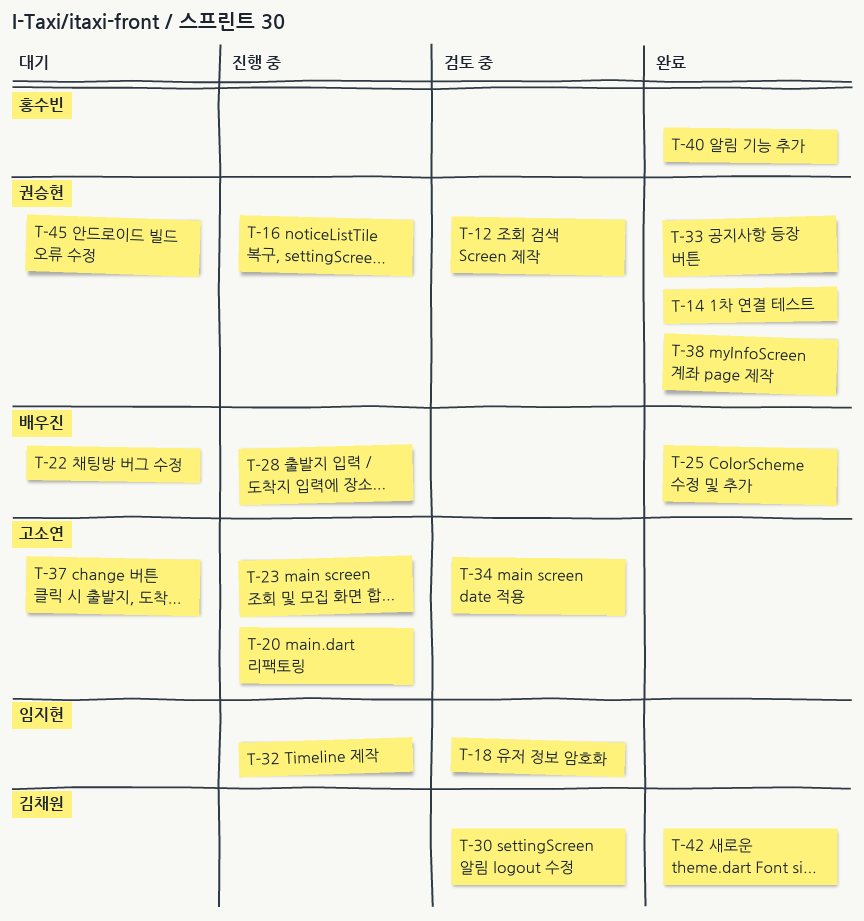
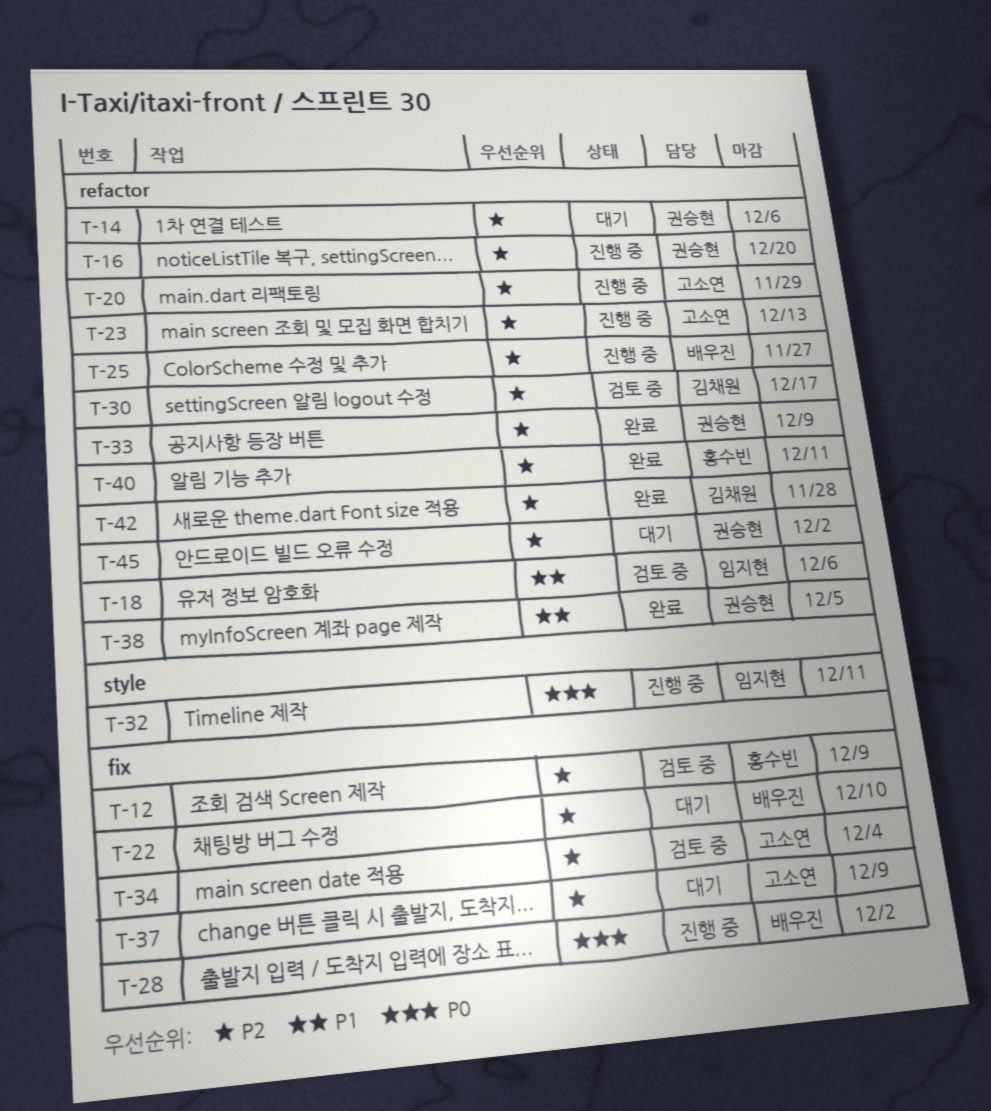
T-12, owner: 권승현 -> 홍수빈
T-14, status: 완료 -> 대기
T-25, status: 완료 -> 진행 중

